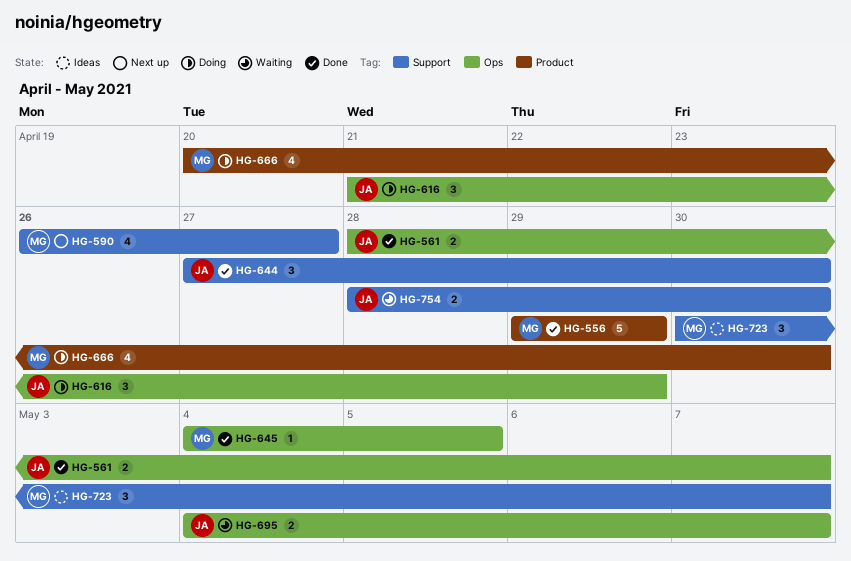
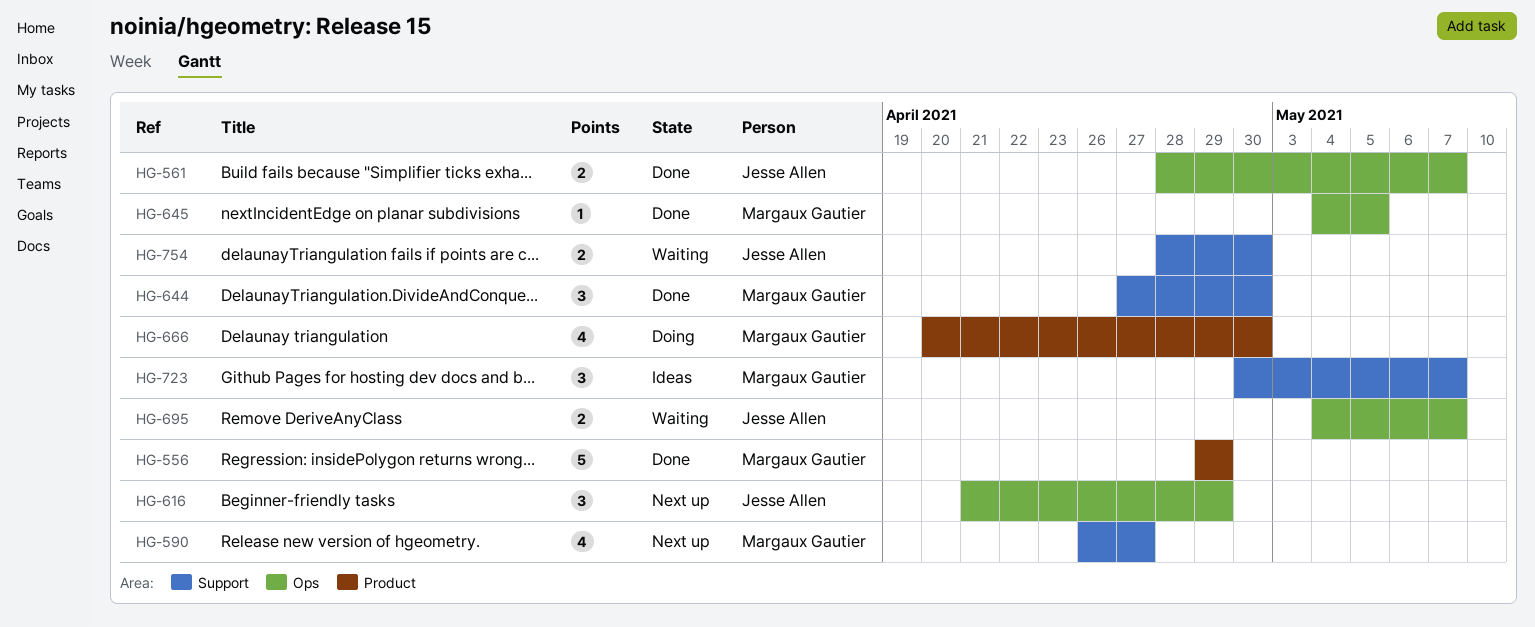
HG-616, status: Doing -> Next up
HG-644, owner: Jesse Allen -> Margaux Gautier

